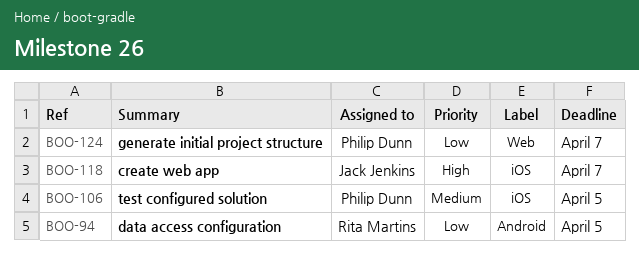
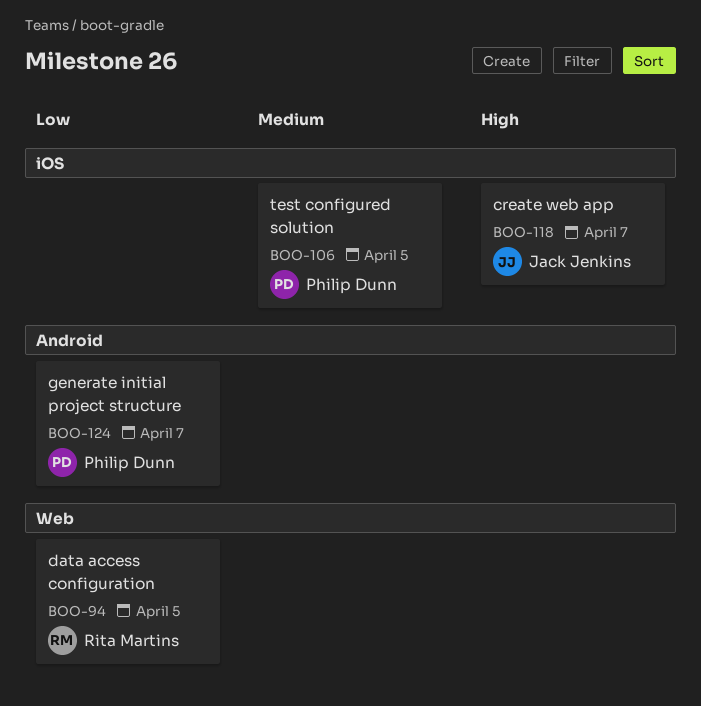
BOO-94, label: Android -> Web
BOO-124, label: Web -> Android

